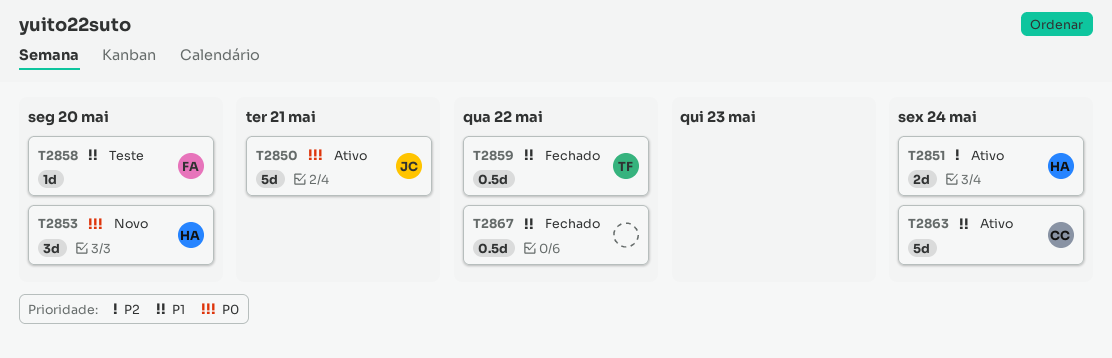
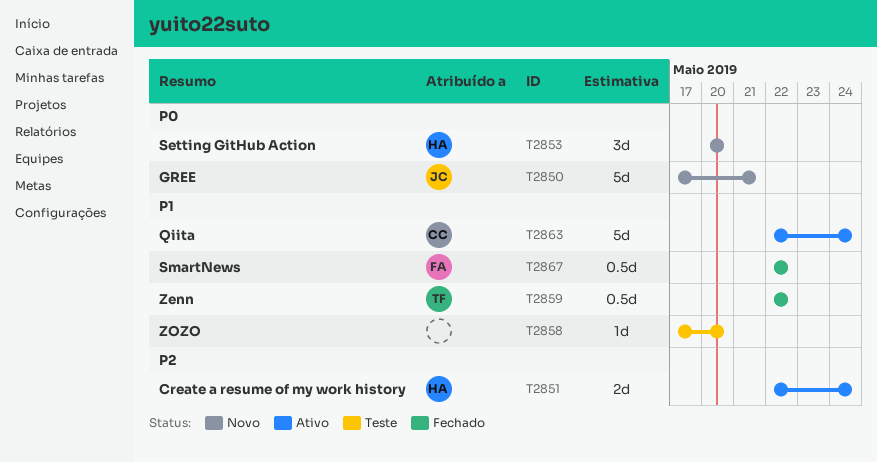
T2850, status: Ativo -> Novo
T2858, owner: FA -> none
T2867, owner: none -> FA

